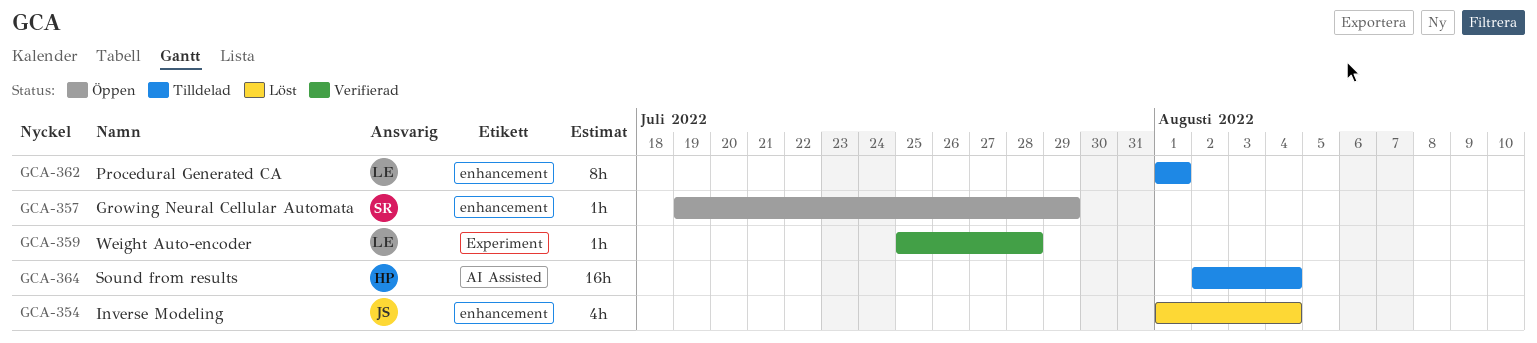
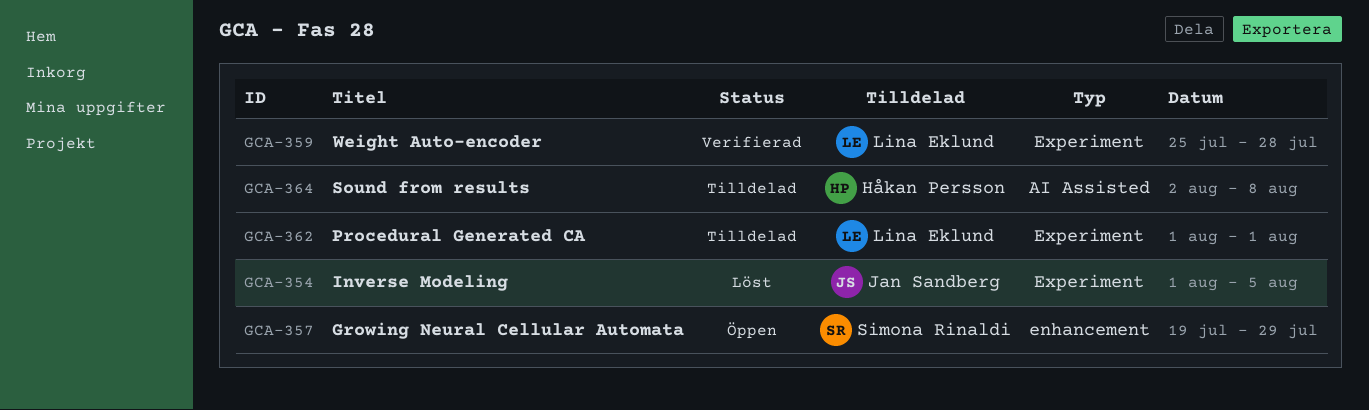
GCA-354, label: enhancement -> Experiment
GCA-354, due: Aug 4 -> Aug 5
GCA-362, label: enhancement -> Experiment
GCA-364, due: Aug 4 -> Aug 8

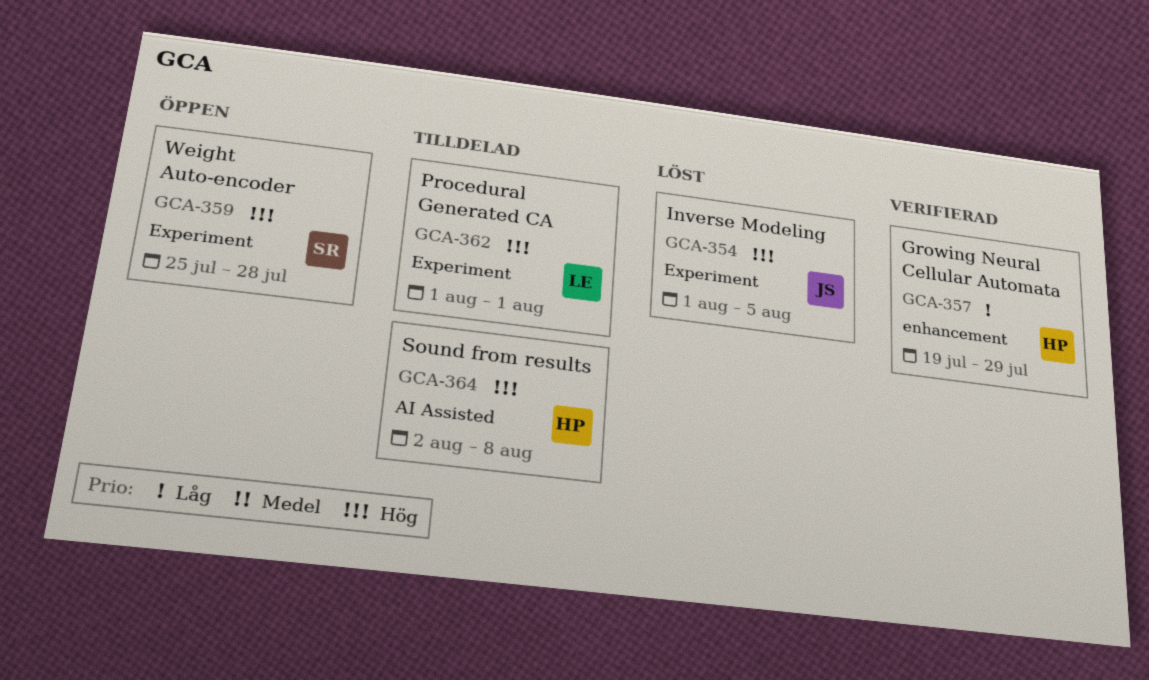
GCA-357, status: Öppen -> Verifierad
GCA-357, owner: Simona Rinaldi -> Håkan Persson
GCA-359, status: Verifierad -> Öppen
GCA-359, owner: Lina Eklund -> Simona Rinaldi

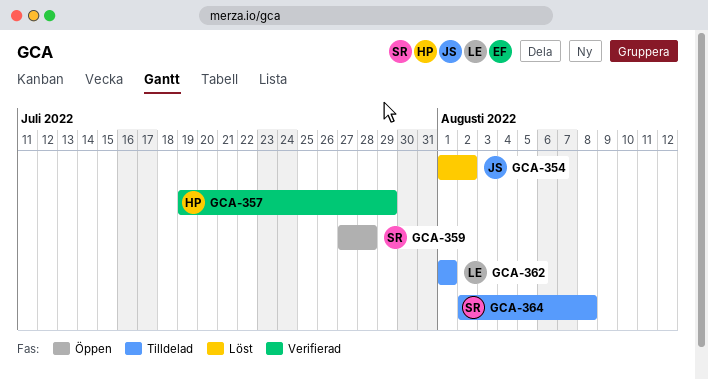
GCA-354, due: Aug 5 -> Aug 2
GCA-359, start: Jul 25 -> Jul 27
GCA-364, owner: HP -> SR

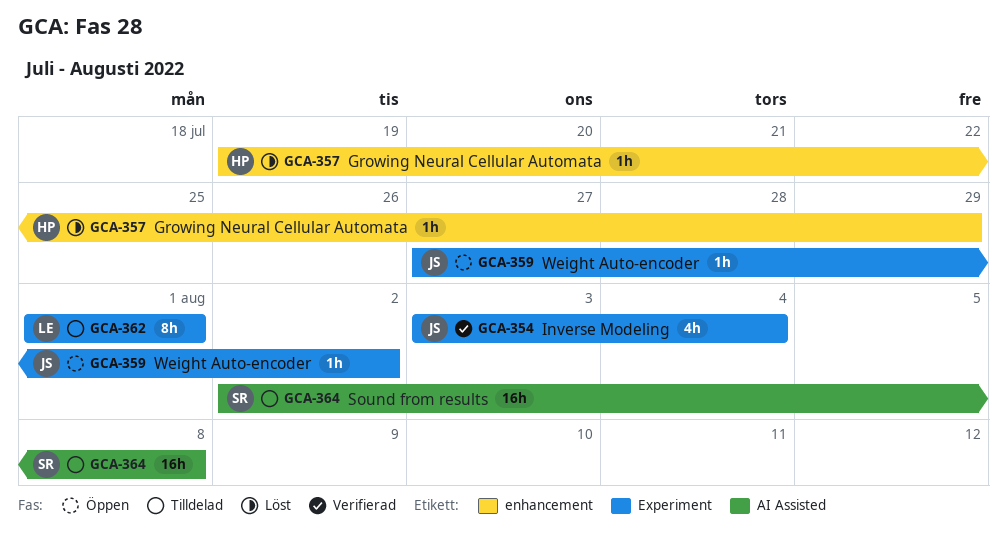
GCA-354, status: Löst -> Verifierad
GCA-354, start: Aug 1 -> Aug 3
GCA-354, due: Aug 2 -> Aug 4
GCA-357, status: Verifierad -> Löst
GCA-359, owner: SR -> JS
GCA-359, due: Jul 28 -> Aug 2

